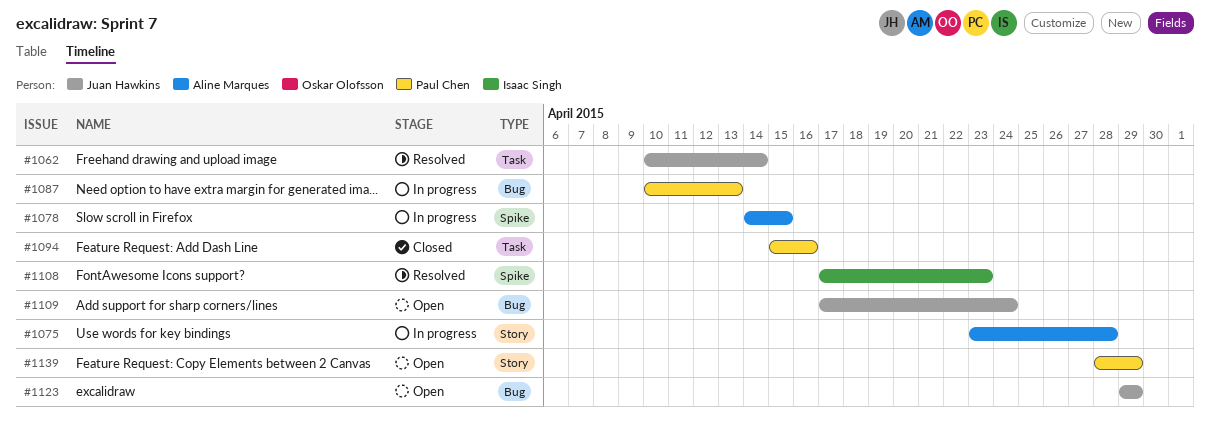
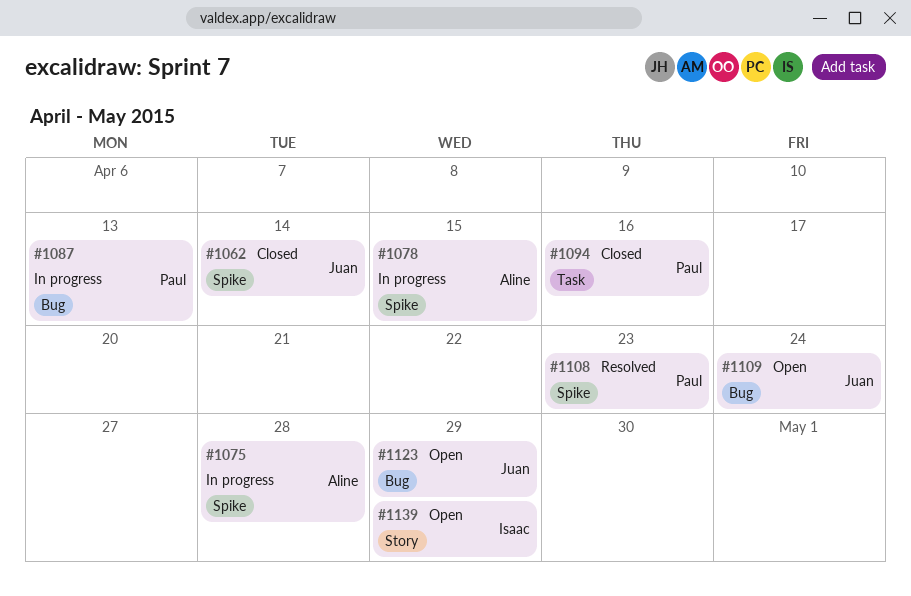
#1062, status: Resolved -> Closed
#1062, label: Task -> Spike
#1075, label: Story -> Spike
#1108, owner: Isaac Singh -> Paul Chen
#1139, owner: Paul Chen -> Isaac Singh

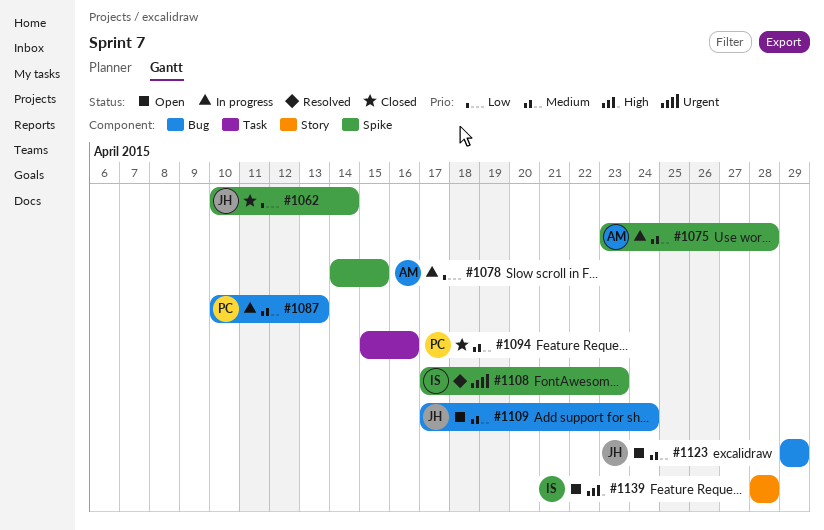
#1108, owner: Paul -> Isaac
#1139, due: Apr 29 -> Apr 28

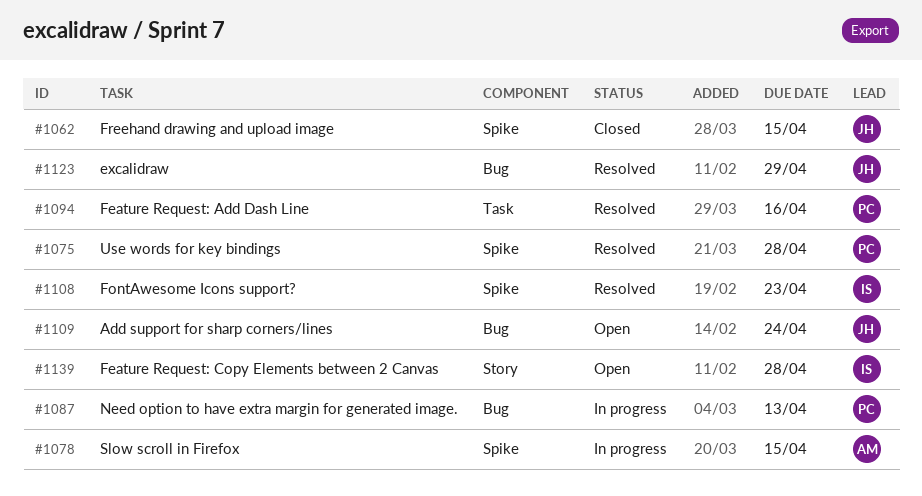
#1062, due: Apr 14 -> Apr 15
#1075, status: In progress -> Resolved
#1075, owner: AM -> PC
#1094, status: Closed -> Resolved
#1123, status: Open -> Resolved

